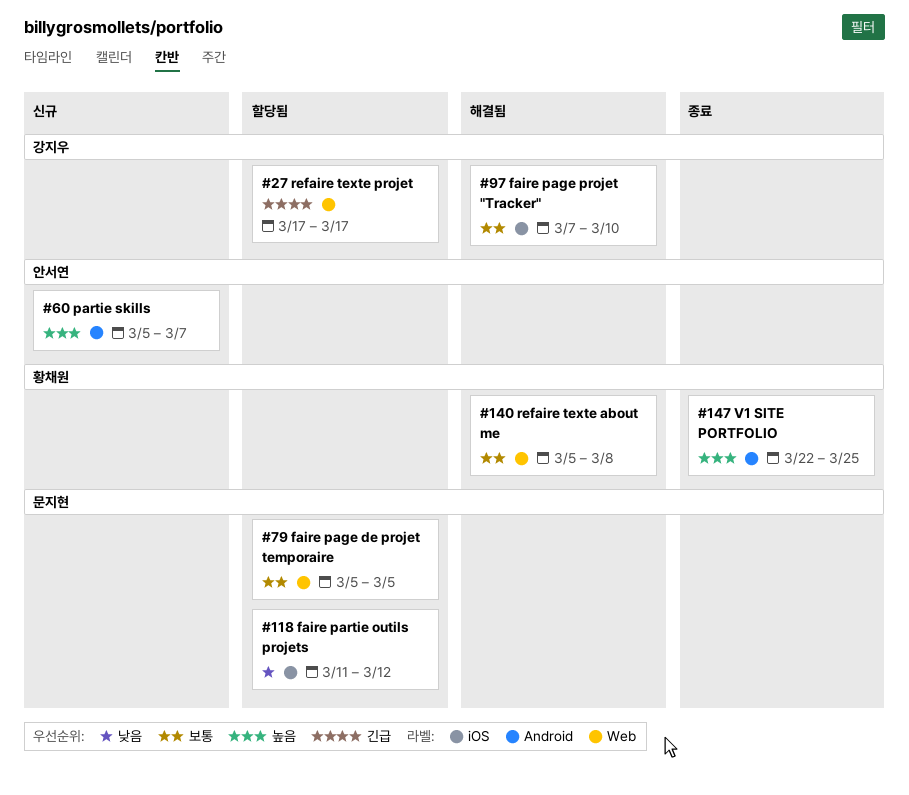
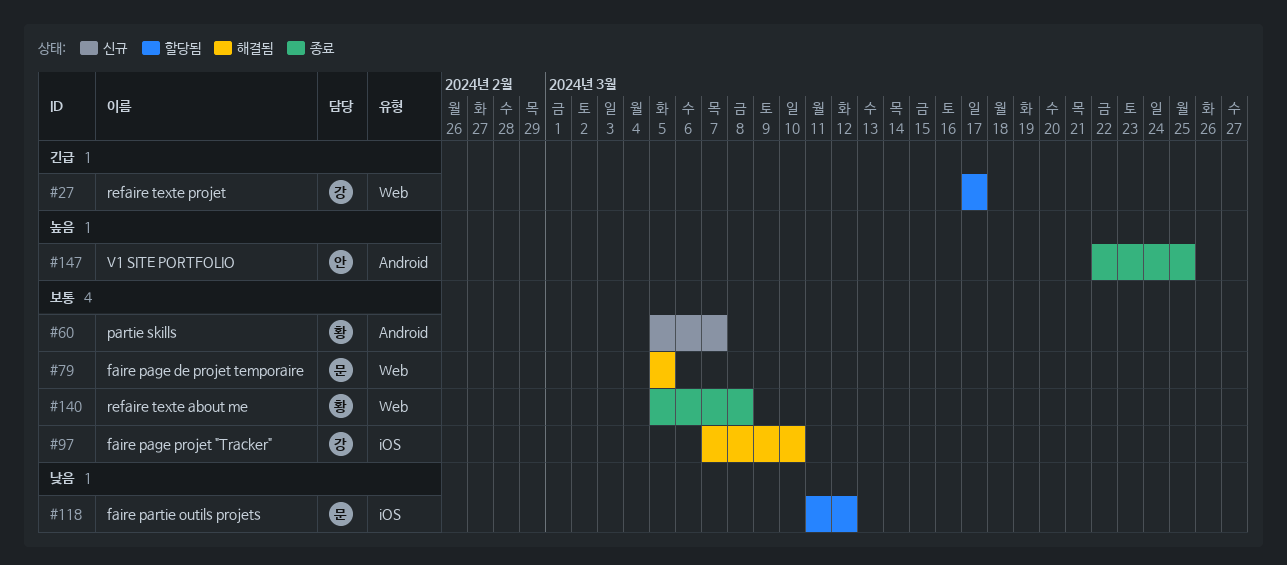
#60, owner: 안서연 -> 황채원
#60, priority: 높음 -> 보통
#79, status: 할당됨 -> 해결됨
#140, status: 해결됨 -> 종료
#147, owner: 황채원 -> 안서연

